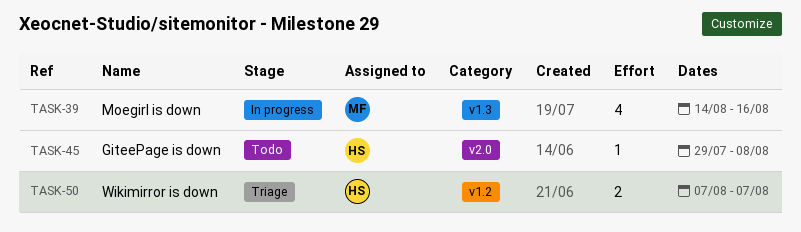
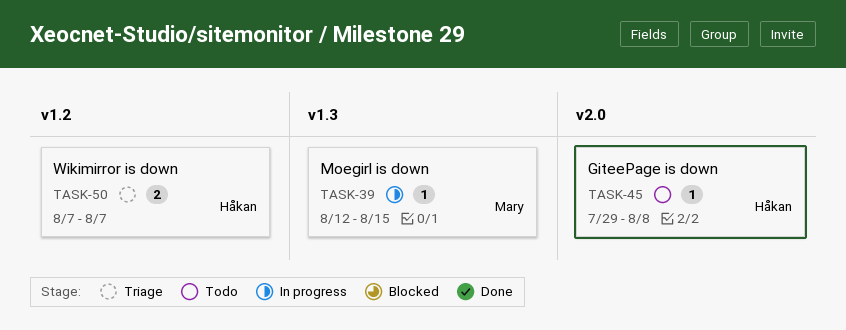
TASK-39, estimate: 4 -> 1
TASK-39, start: Aug 14 -> Aug 12
TASK-39, due: Aug 16 -> Aug 15

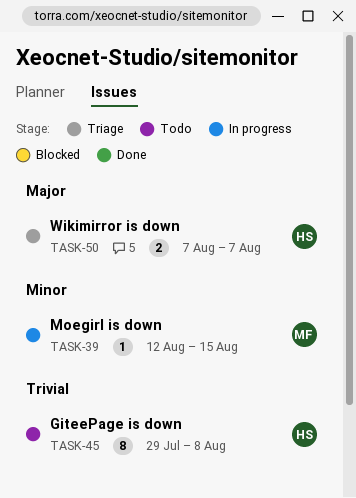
TASK-45, estimate: 1 -> 8

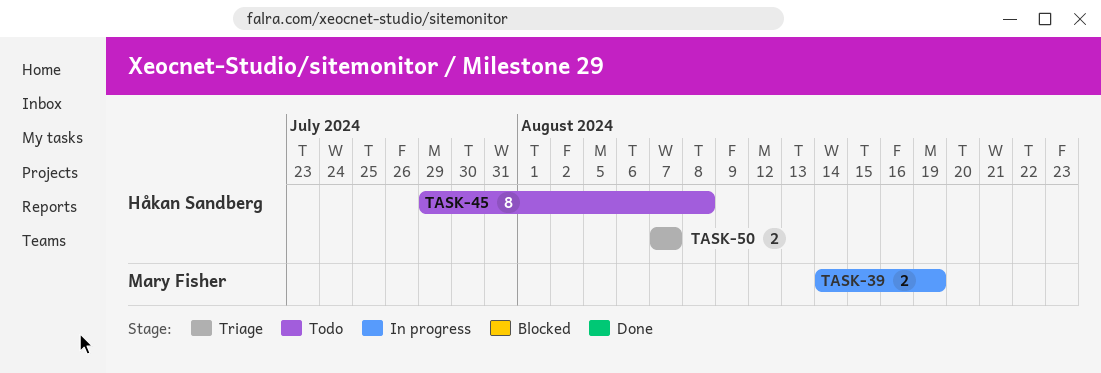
TASK-39, estimate: 1 -> 2
TASK-39, start: Aug 12 -> Aug 14
TASK-39, due: Aug 15 -> Aug 19

